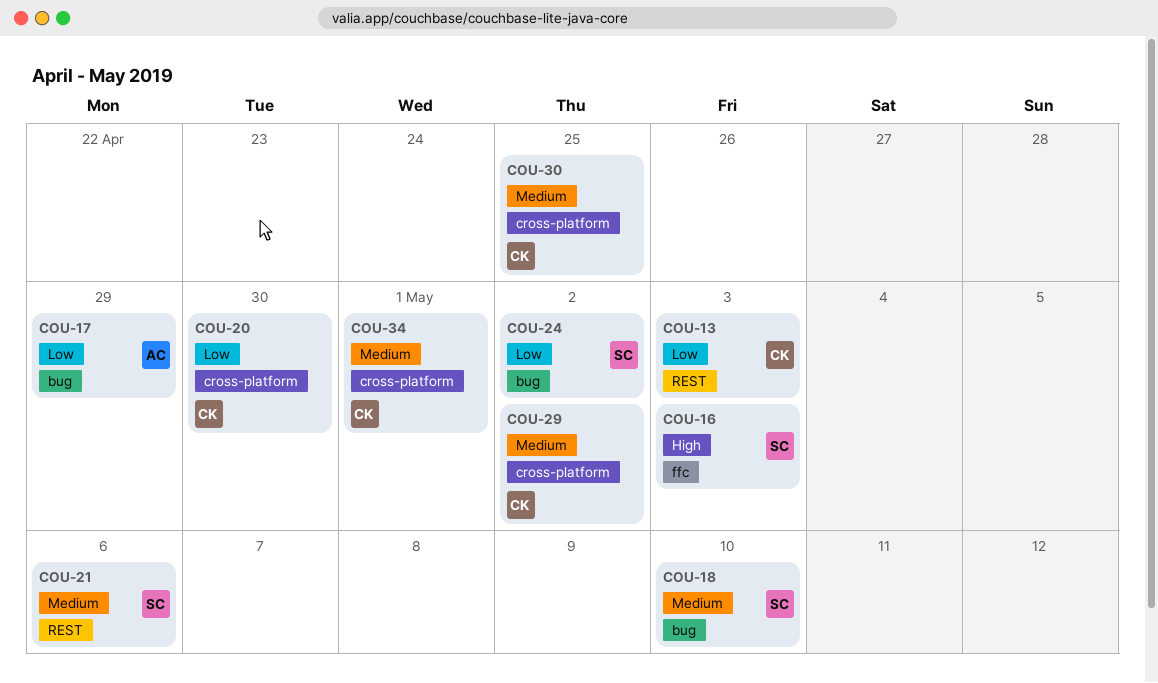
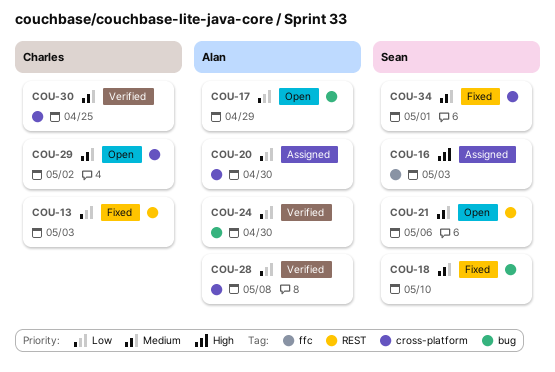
COU-20, owner: Charles -> Alan
COU-24, owner: Sean -> Alan
COU-24, due: May 2 -> Apr 30
COU-28: none -> present
COU-34, owner: Charles -> Sean

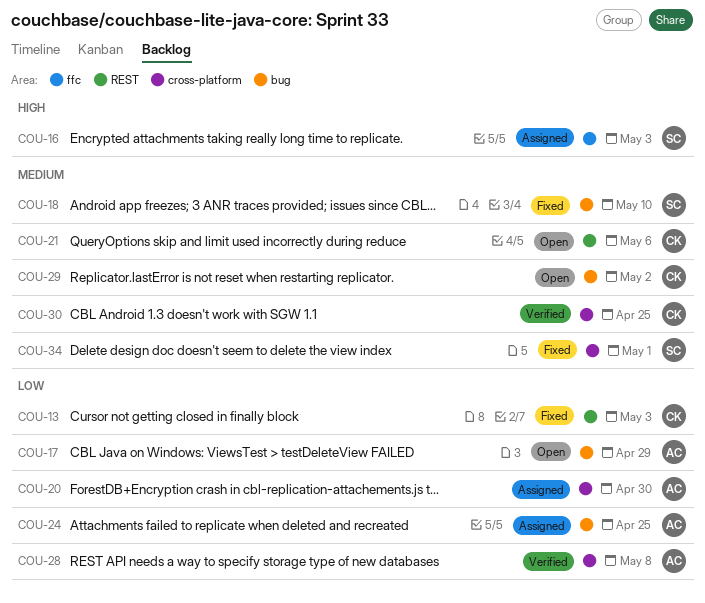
COU-21, owner: Sean -> Charles
COU-24, status: Verified -> Assigned
COU-24, due: Apr 30 -> Apr 25
COU-29, label: cross-platform -> bug

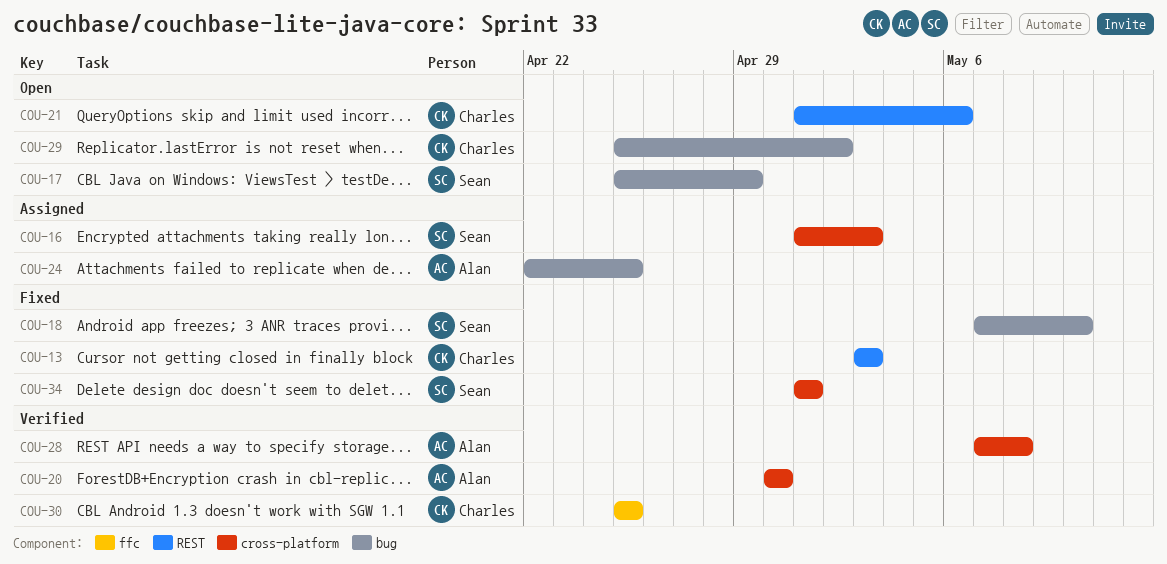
COU-16, label: ffc -> cross-platform
COU-17, owner: Alan -> Sean
COU-20, status: Assigned -> Verified
COU-30, label: cross-platform -> ffc

